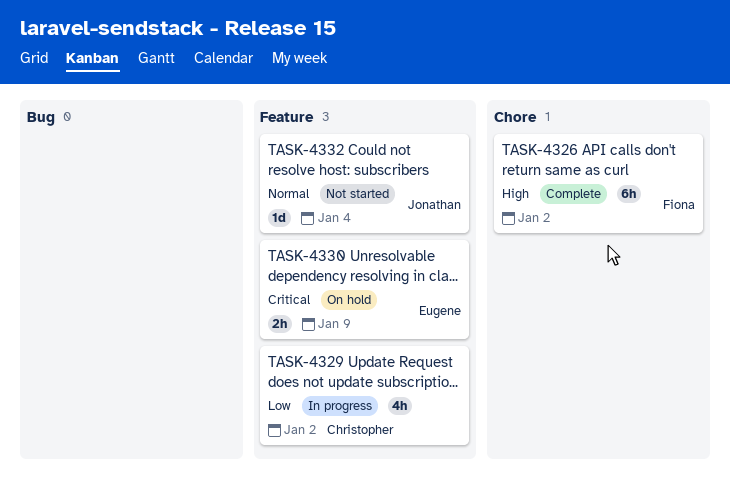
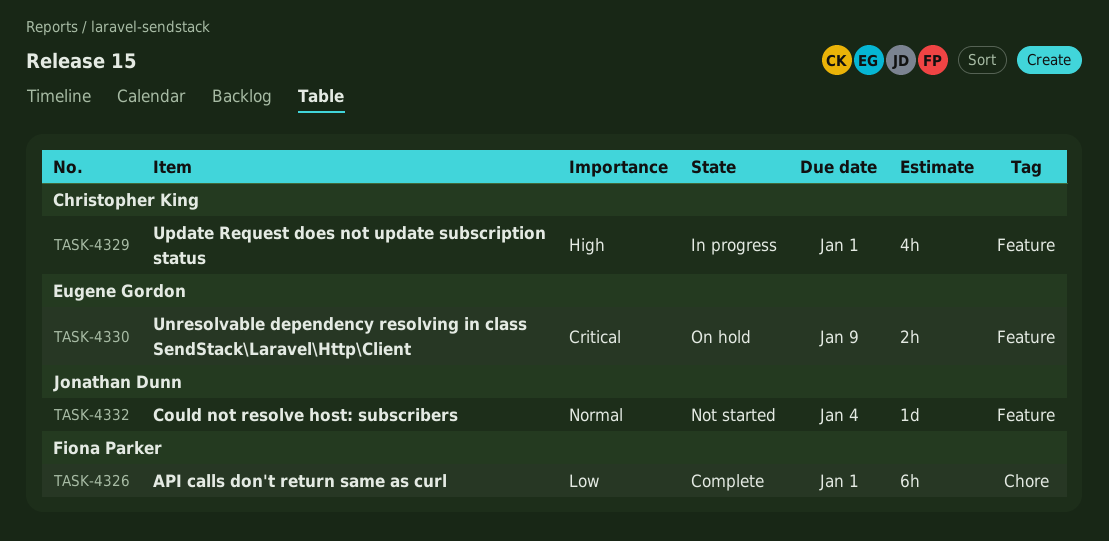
TASK-4326, priority: High -> Low
TASK-4326, due: Jan 2 -> Jan 1
TASK-4329, priority: Low -> High
TASK-4329, due: Jan 2 -> Jan 1

